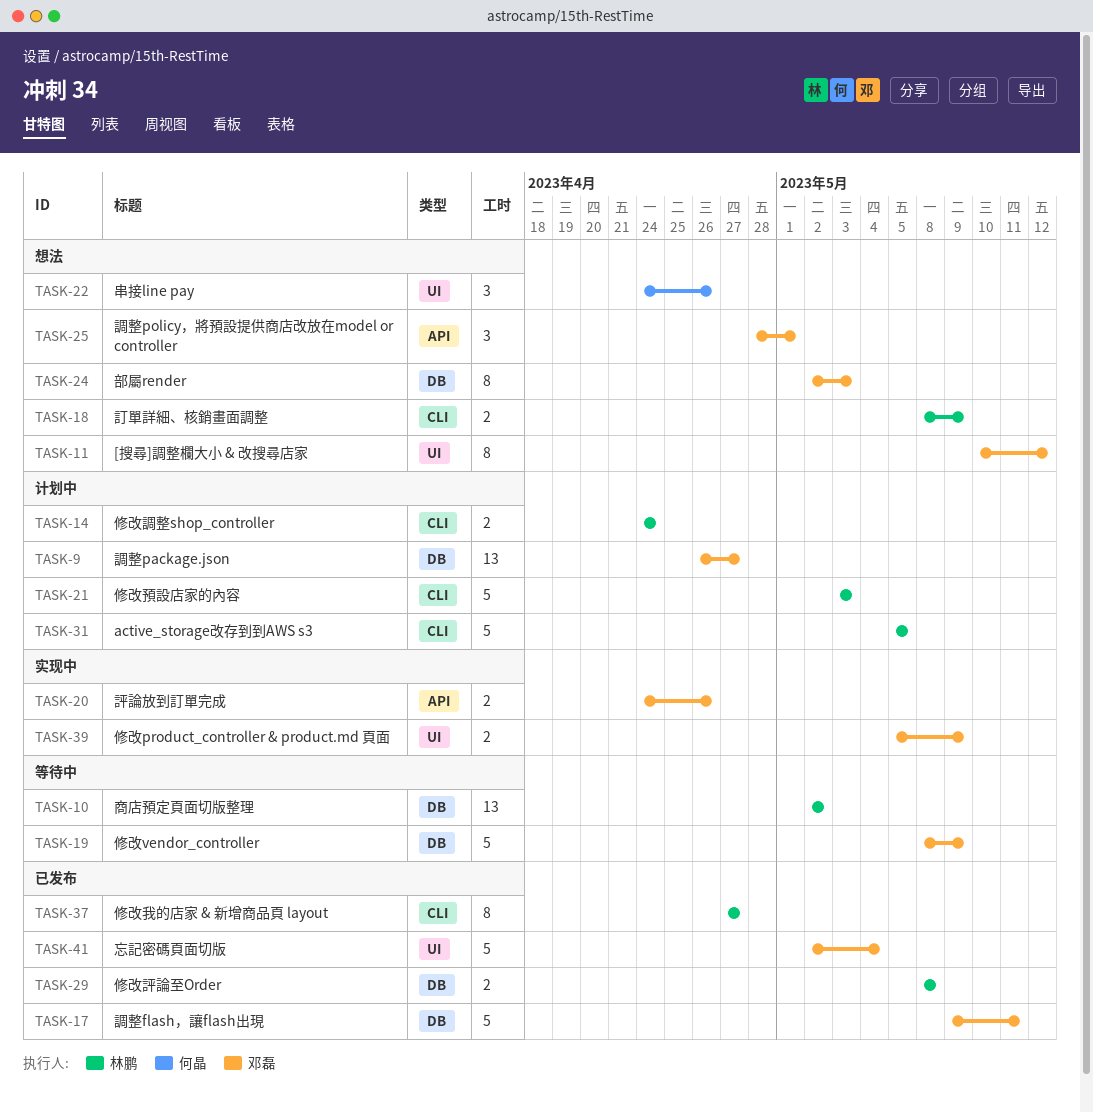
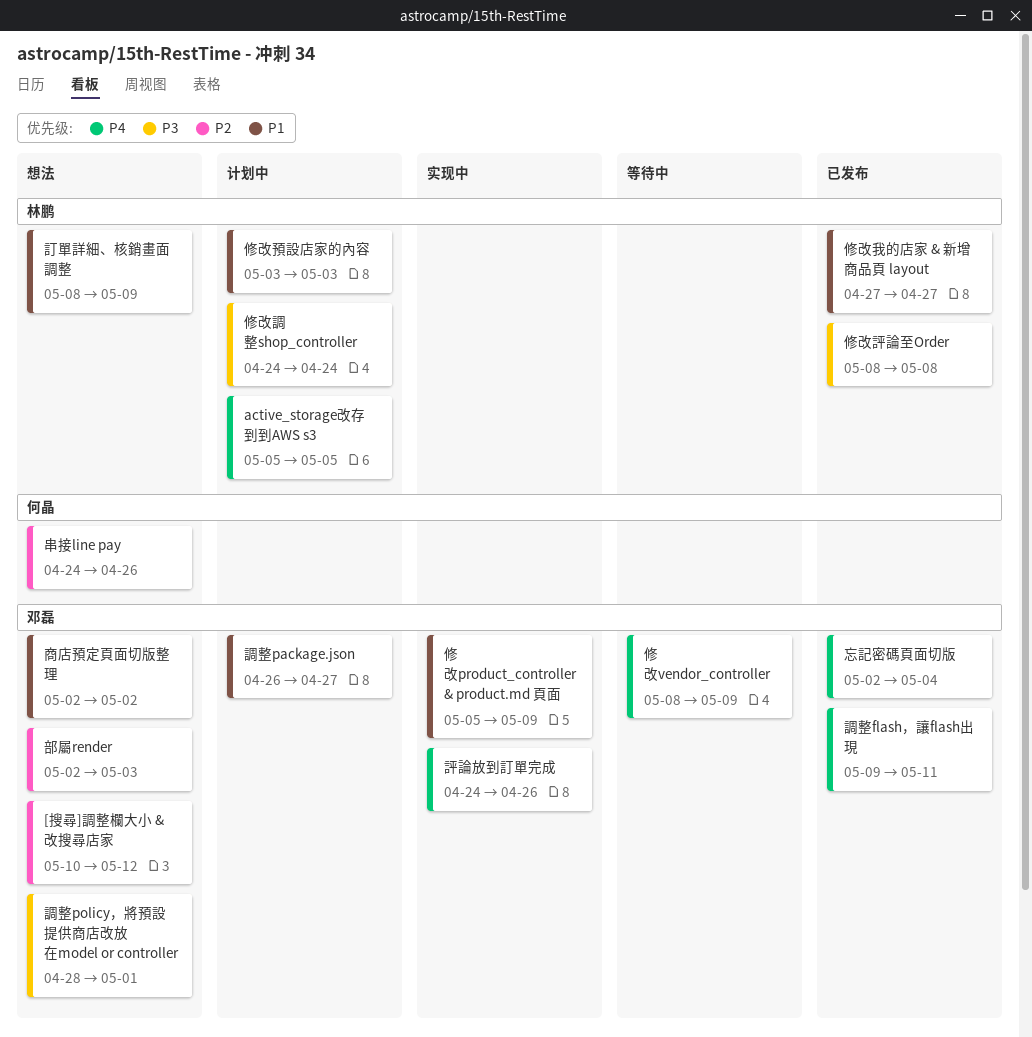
商店預定頁面切版整理, status: 等待中 -> 想法
商店預定頁面切版整理, owner: 林鹏 -> 邓磊

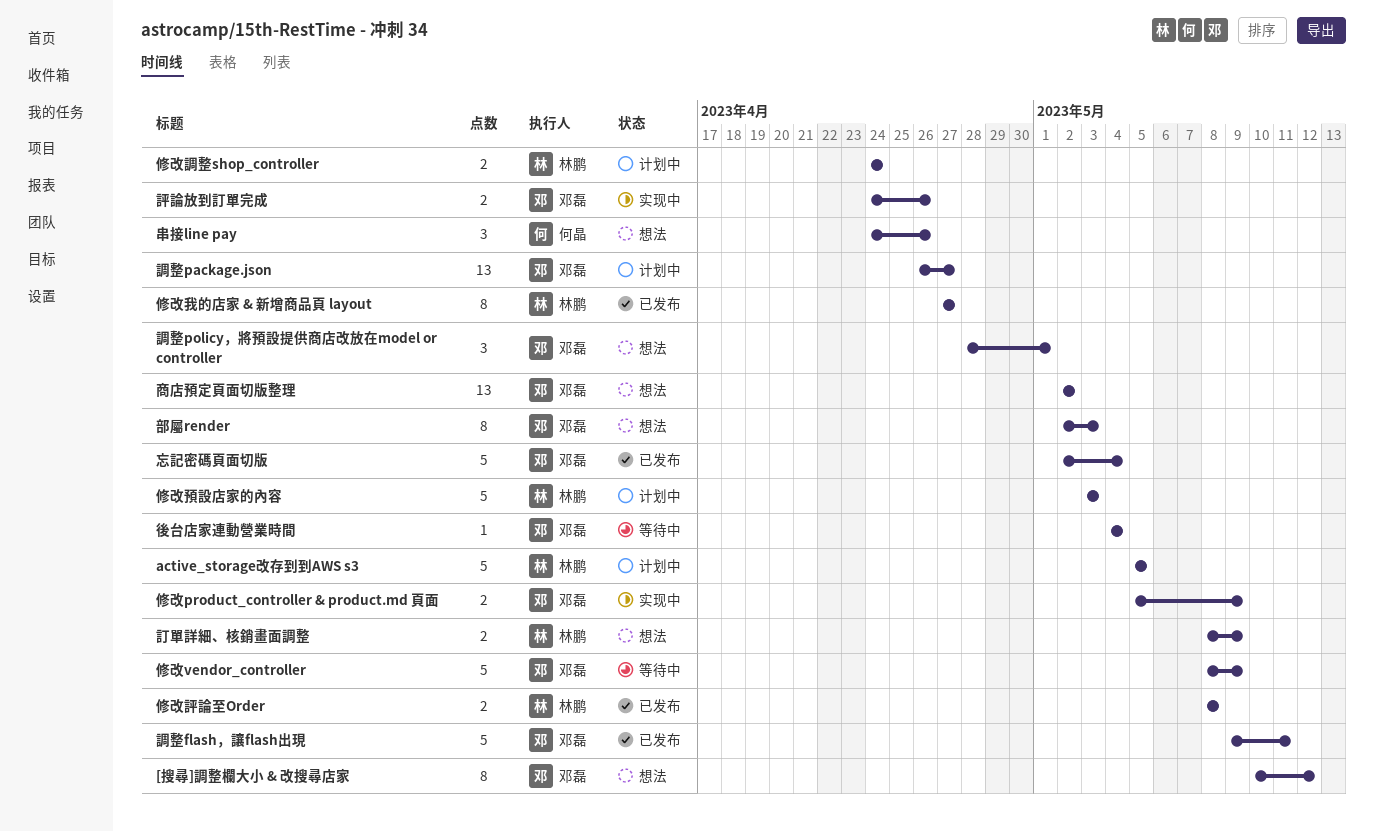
後台店家連動營業時間: none -> present

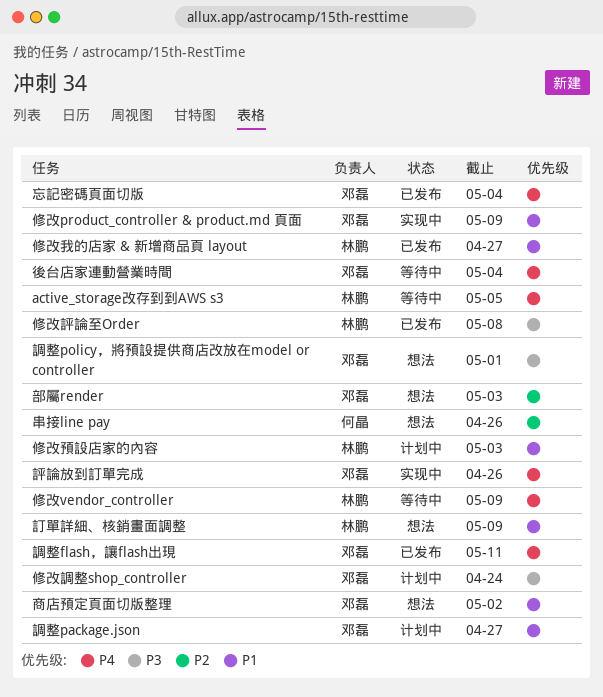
[搜尋]調整欄大小 & 改搜尋店家: present -> none
active_storage改存到到AWS s3, status: 计划中 -> 等待中
修改vendor_controller, owner: 邓磊 -> 林鹏
修改調整shop_controller, owner: 林鹏 -> 邓磊

